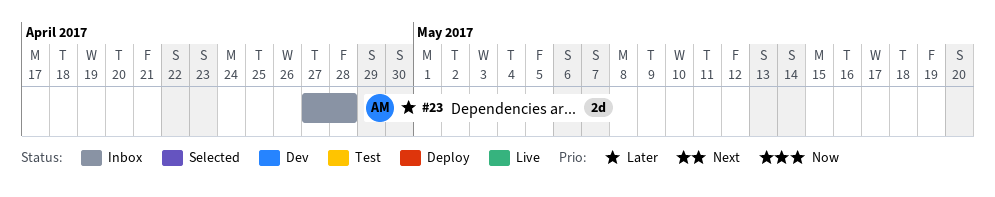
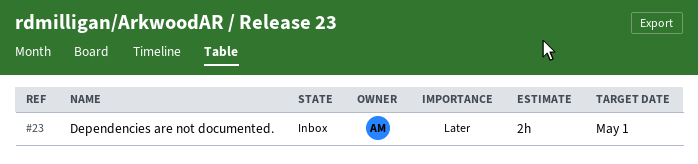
#23, estimate: 2d -> 2h
#23, due: Apr 28 -> May 1

